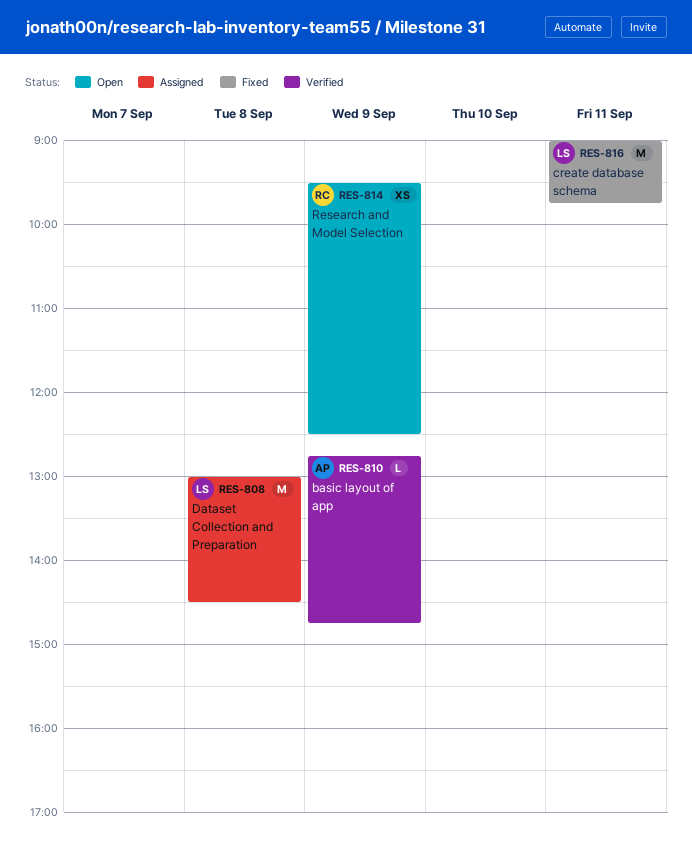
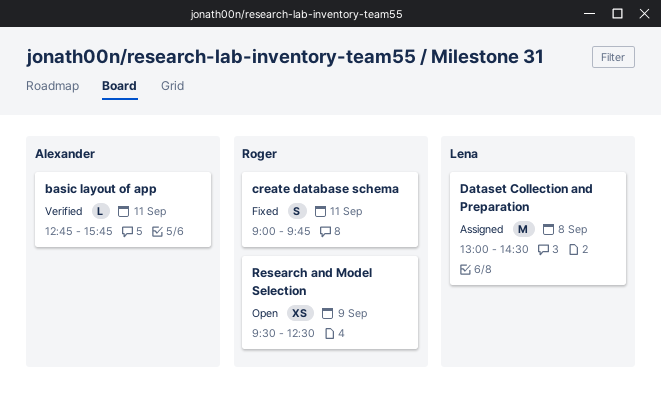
basic layout of app, day: Sep 9 -> Sep 11
basic layout of app, ends: 14:45 -> 15:45
create database schema, owner: Lena -> Roger
create database schema, estimate: M -> S

